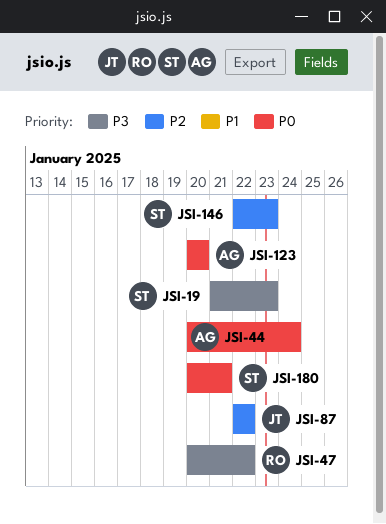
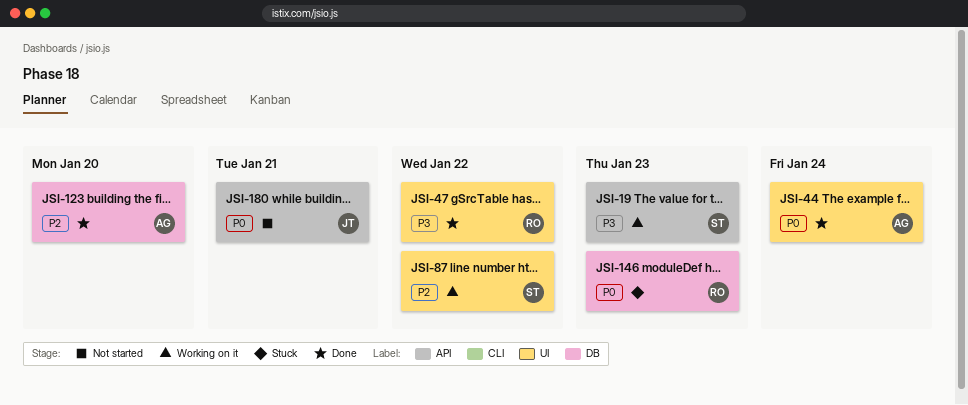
JSI-87, owner: JT -> ST
JSI-123, priority: P0 -> P2
JSI-146, owner: ST -> RO
JSI-146, priority: P2 -> P0
JSI-180, owner: ST -> JT

